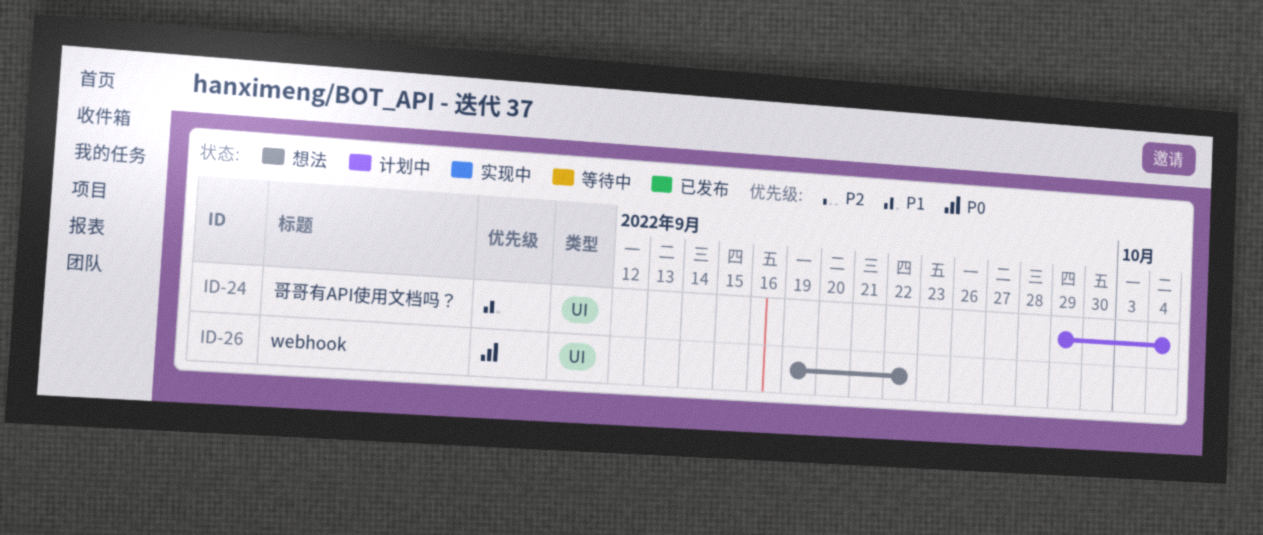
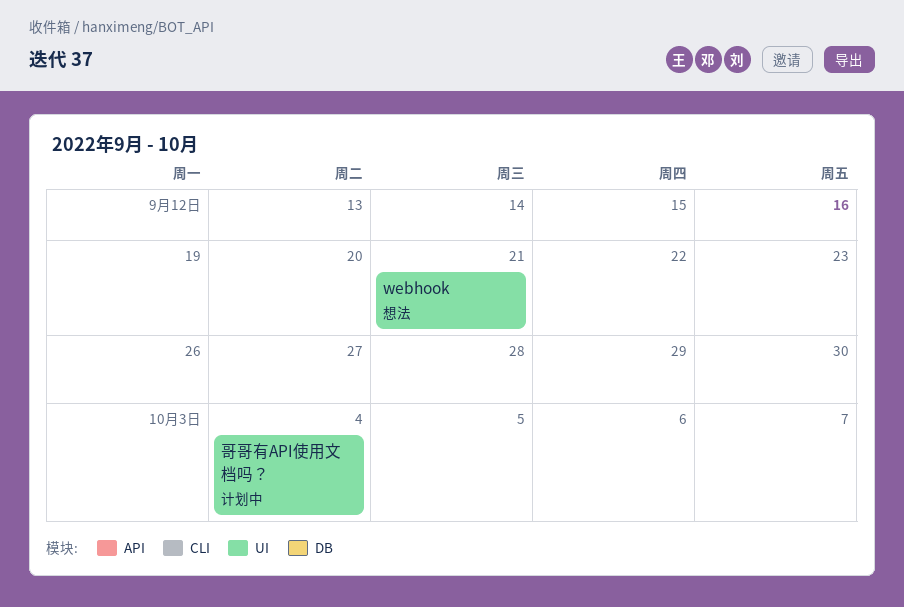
webhook, due: Sep 22 -> Sep 21

